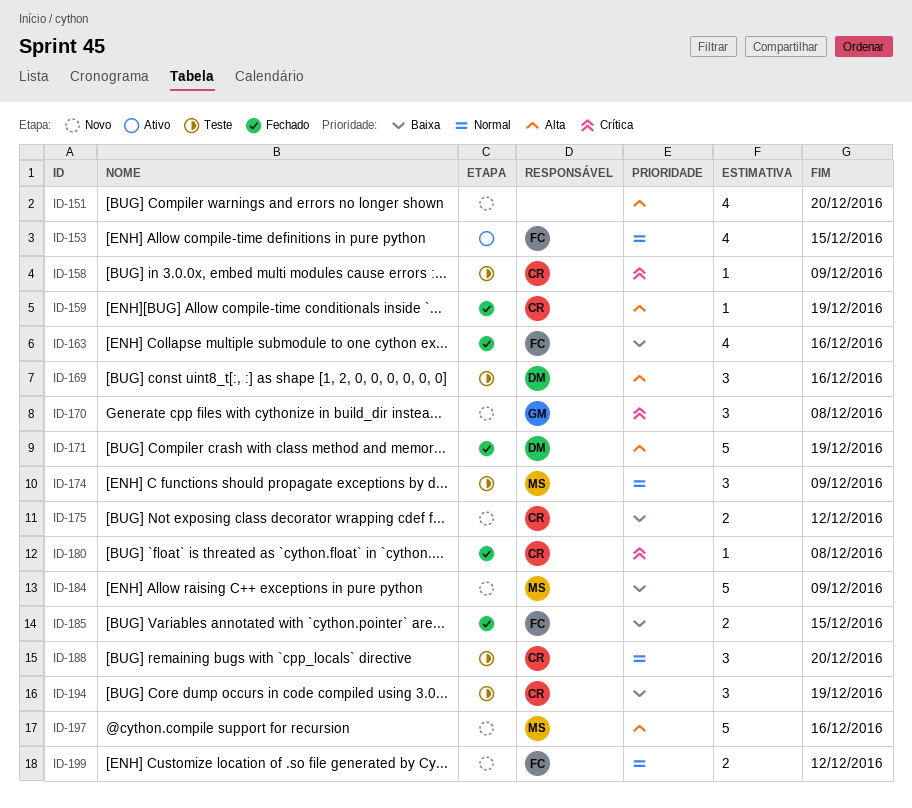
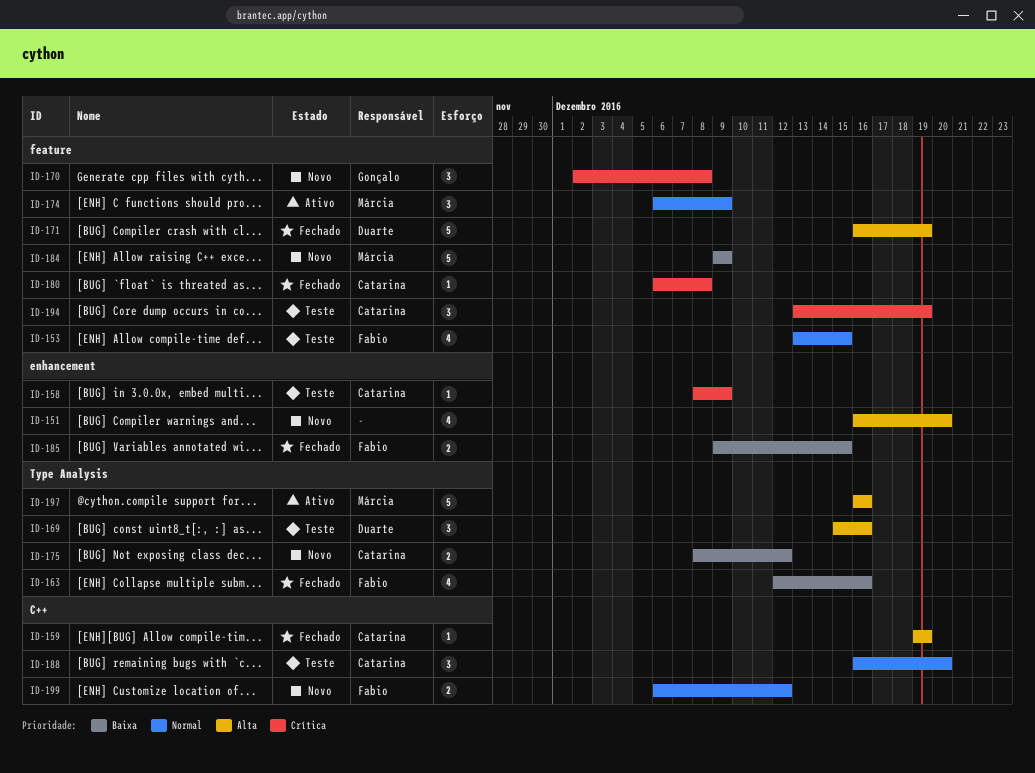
ID-153, status: Ativo -> Teste
ID-174, status: Teste -> Ativo
ID-194, priority: Baixa -> Crítica
ID-197, status: Novo -> Ativo

